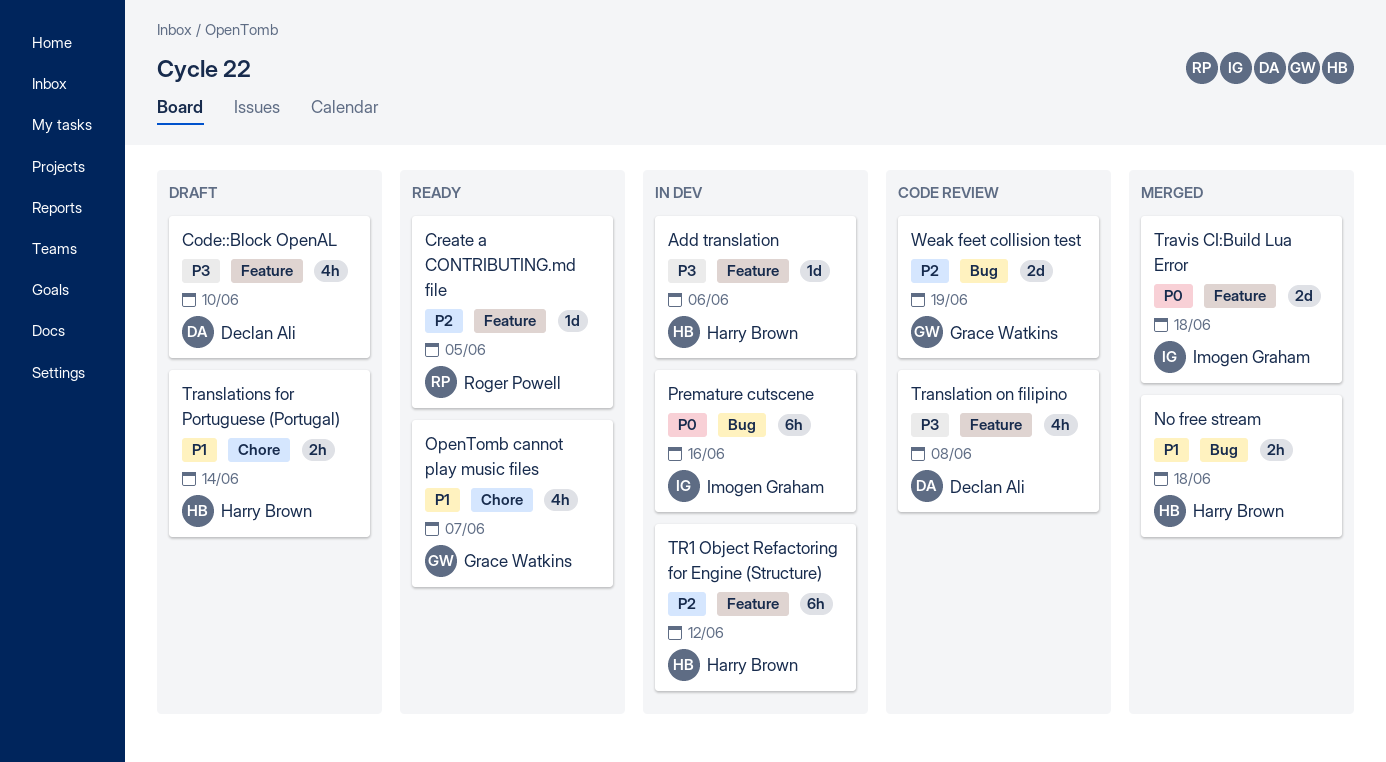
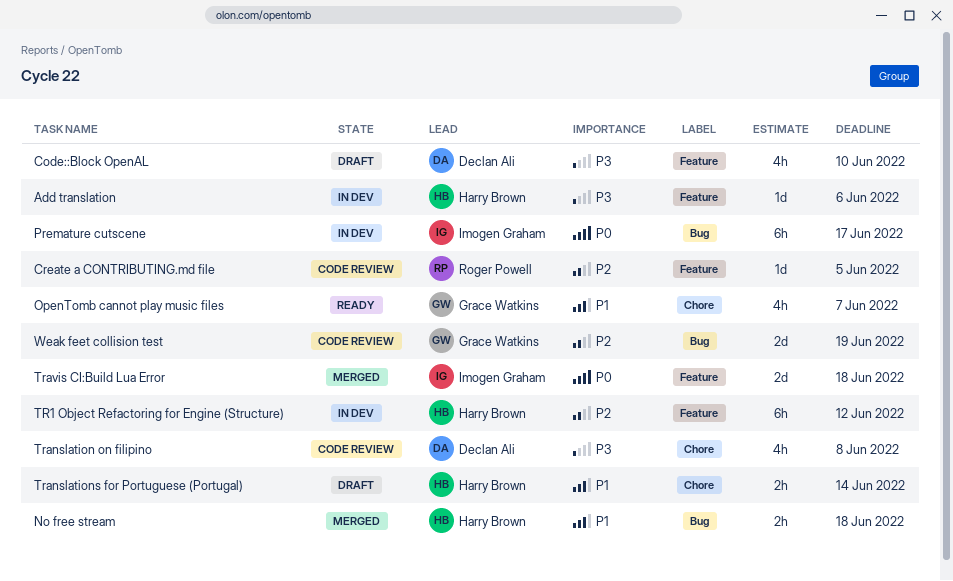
Create a CONTRIBUTING.md file, status: Ready -> Code review
Premature cutscene, due: Jun 16 -> Jun 17
Translation on filipino, label: Feature -> Chore

